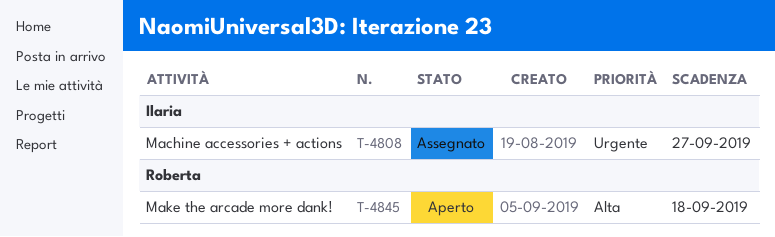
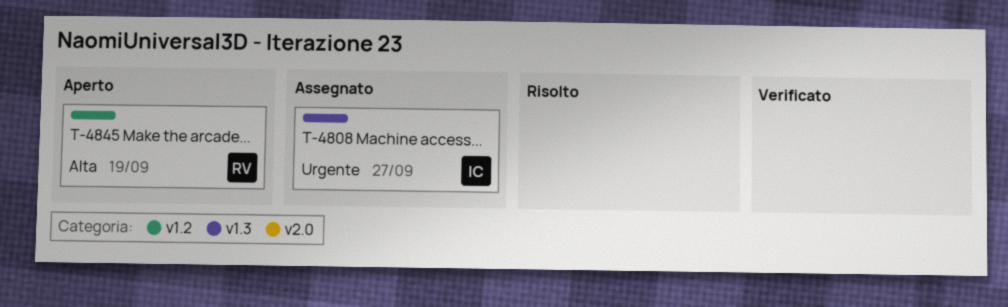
T-4845, due: Sep 18 -> Sep 19

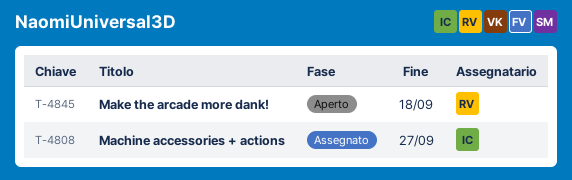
T-4845, due: Sep 19 -> Sep 18

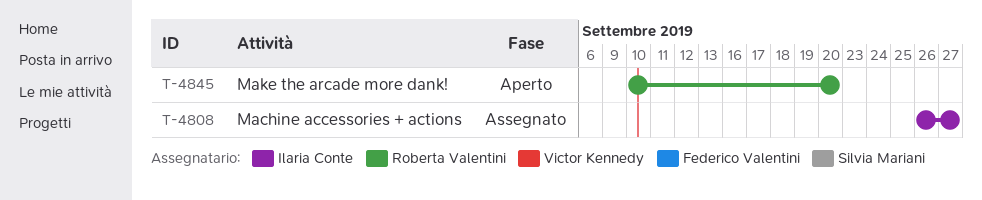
T-4845, due: Sep 18 -> Sep 20

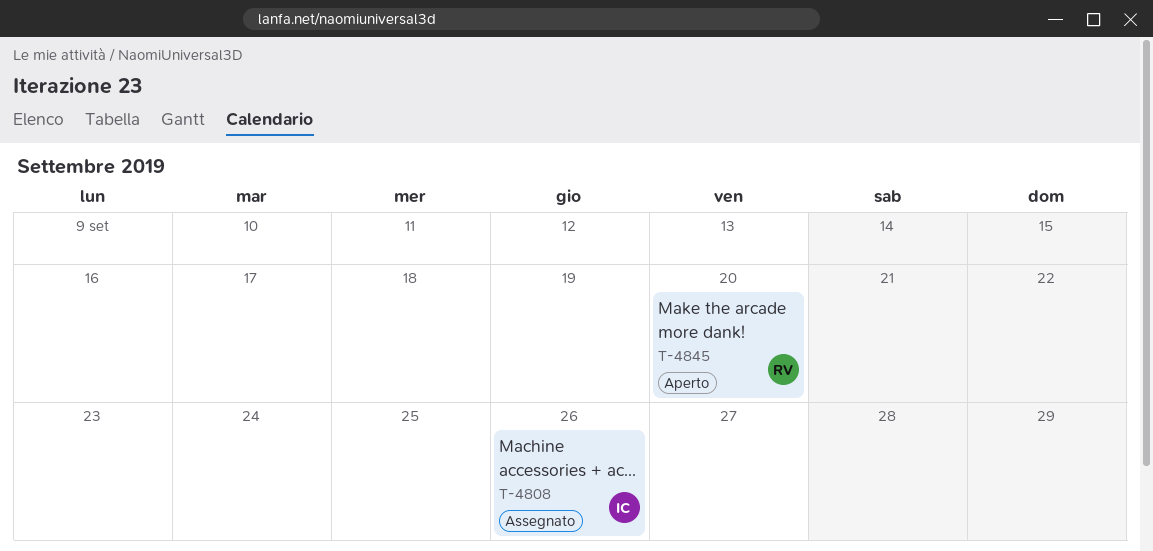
T-4808, due: Sep 27 -> Sep 26

